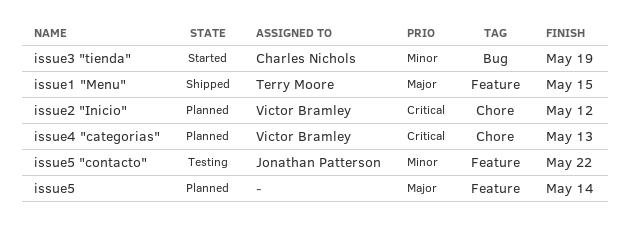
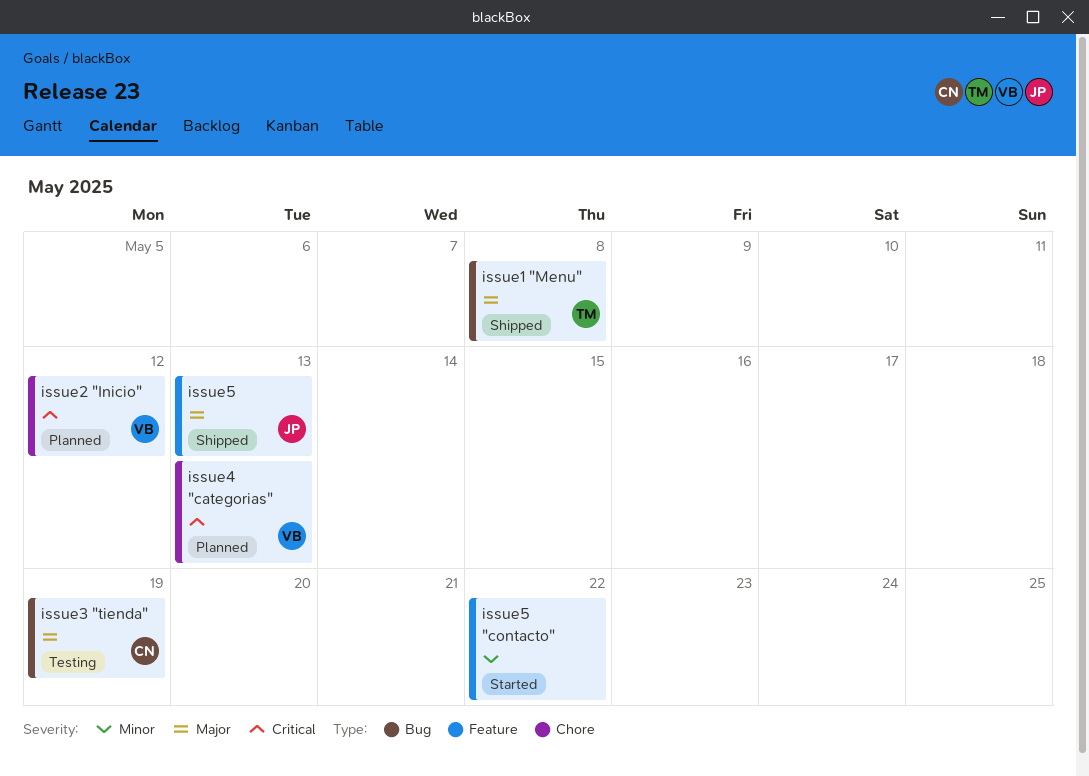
issue1 "Menu", label: Feature -> Bug
issue1 "Menu", due: May 15 -> May 8
issue3 "tienda", status: Started -> Testing
issue3 "tienda", priority: Minor -> Major
issue5, status: Planned -> Shipped
issue5, owner: none -> Jonathan Patterson
issue5, due: May 14 -> May 13
issue5 "contacto", status: Testing -> Started
issue5 "contacto", owner: Jonathan Patterson -> none

